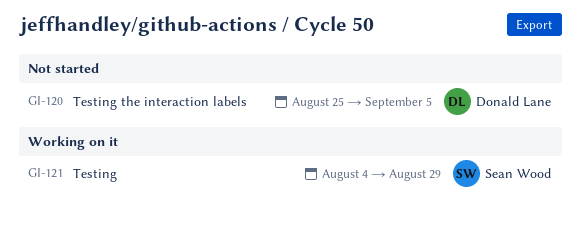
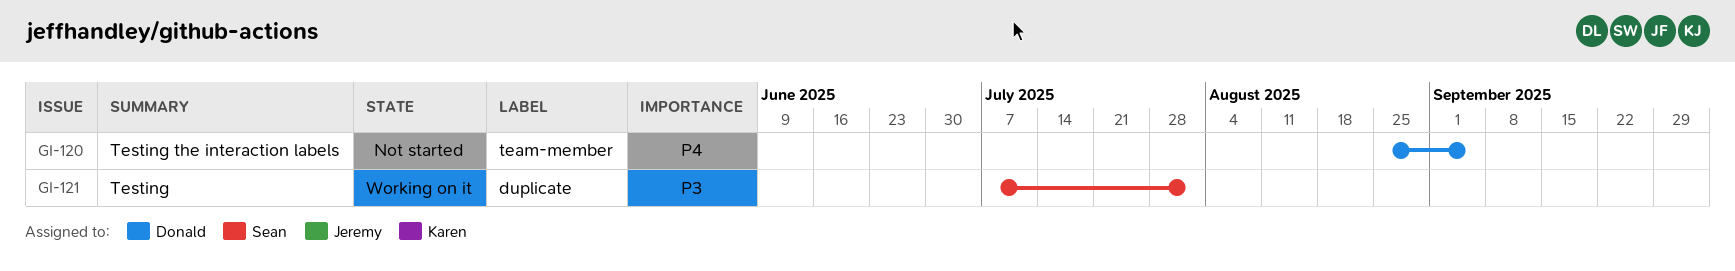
GI-121, start: Aug 4 -> Jul 7
GI-121, due: Aug 29 -> Aug 1

